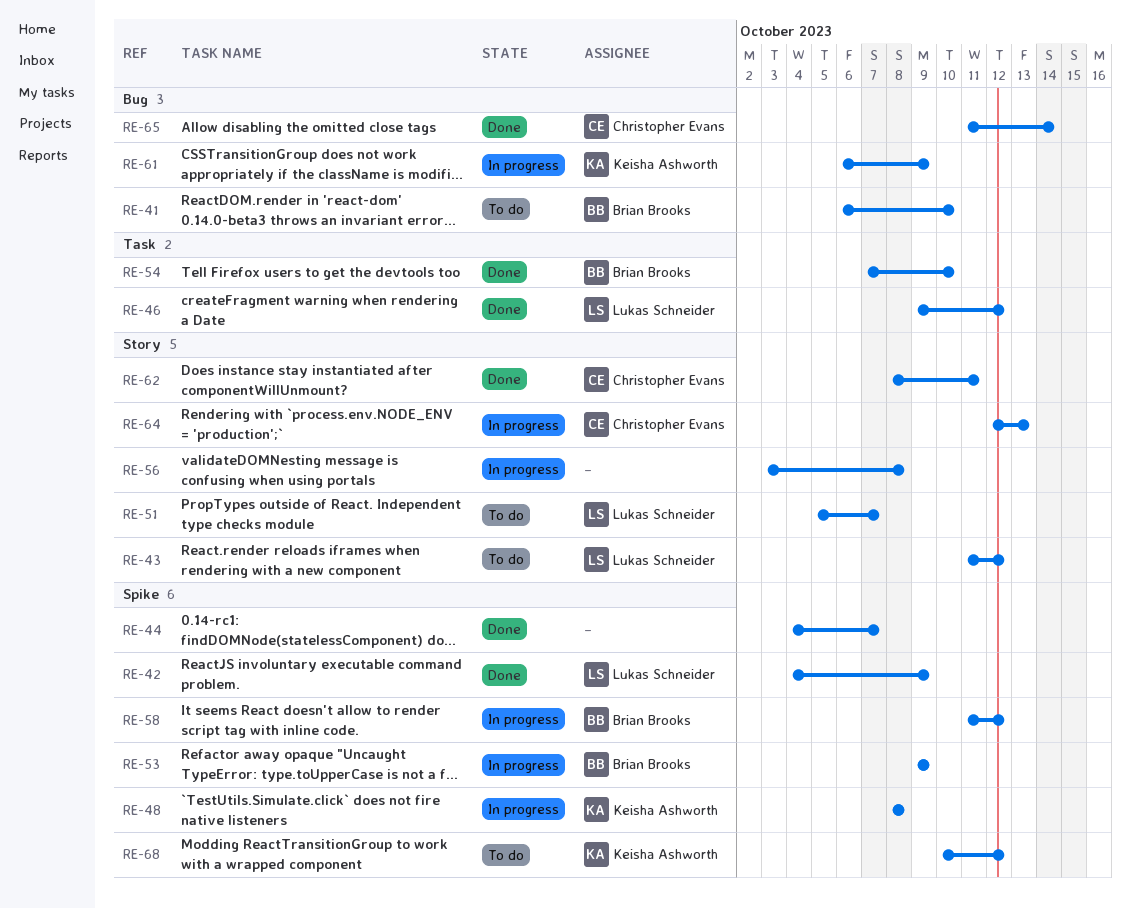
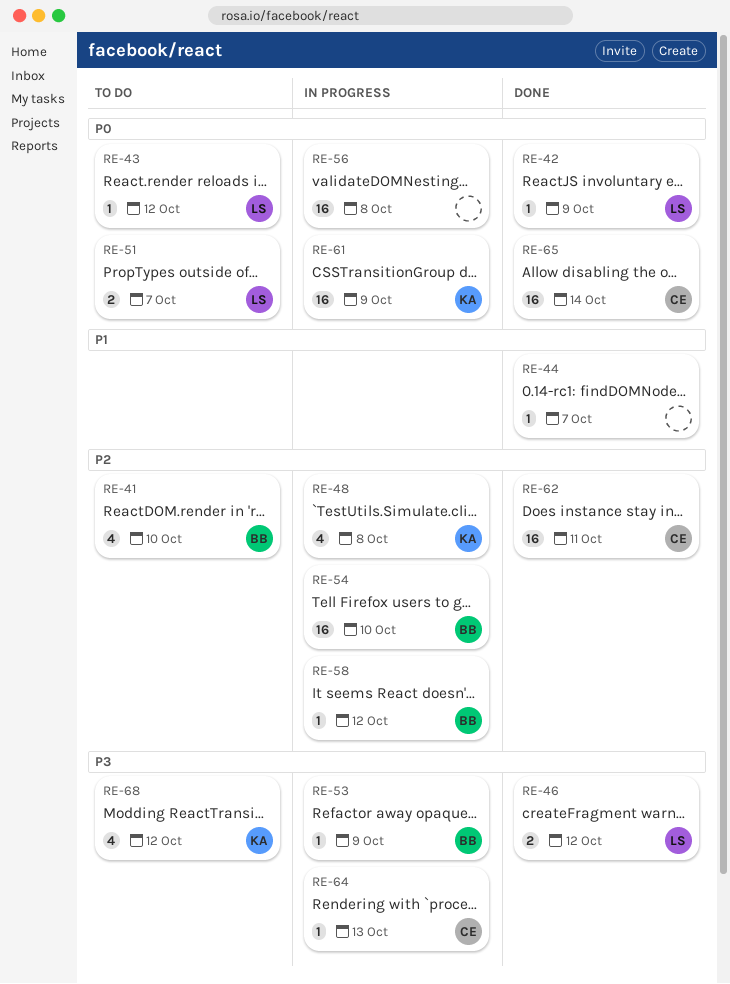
RE-54, status: Done -> In progress

